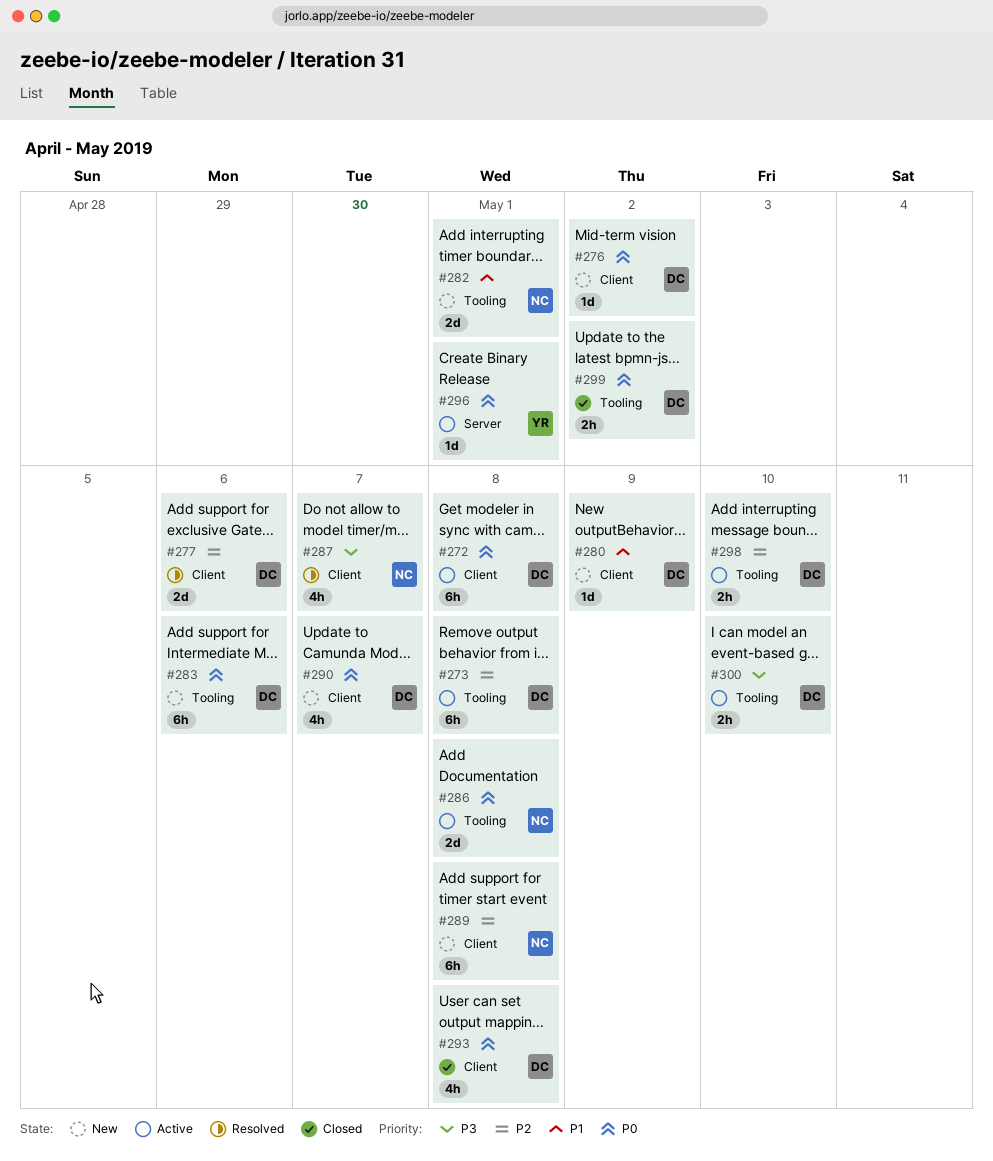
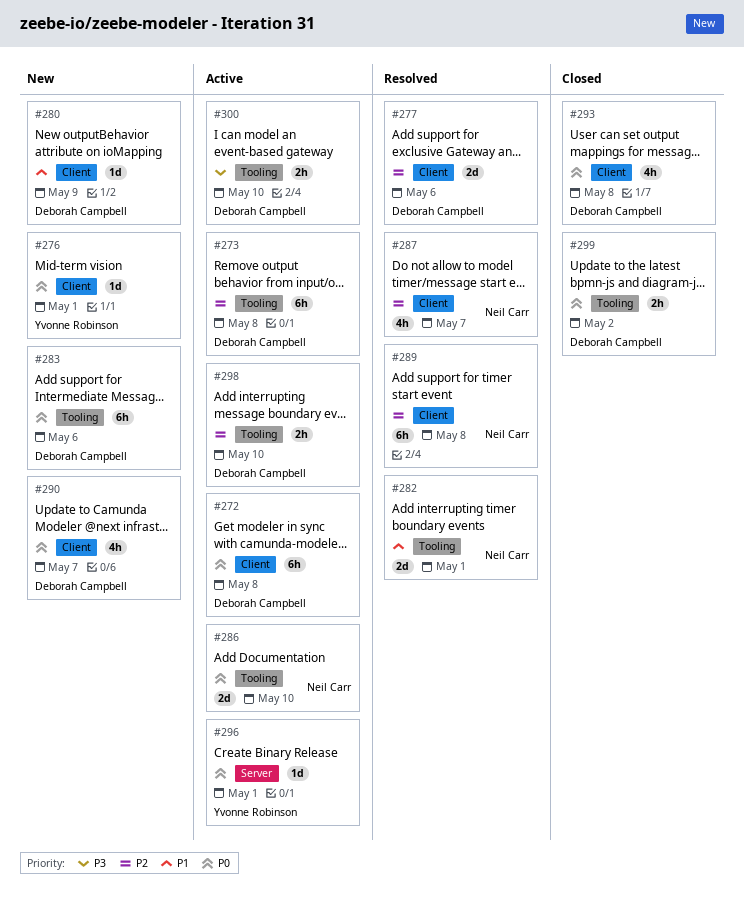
#276, owner: Deborah Campbell -> Yvonne Robinson
#276, due: May 2 -> May 1
#282, status: New -> Resolved
#286, due: May 8 -> May 10
#287, priority: P3 -> P2
#289, status: New -> Resolved

